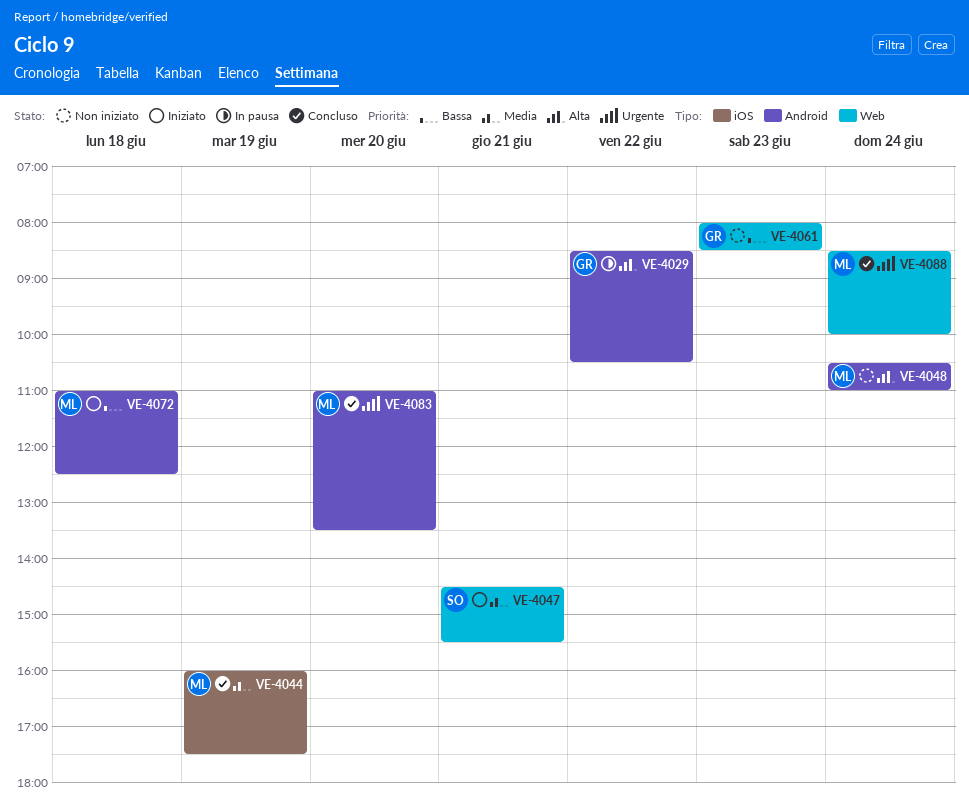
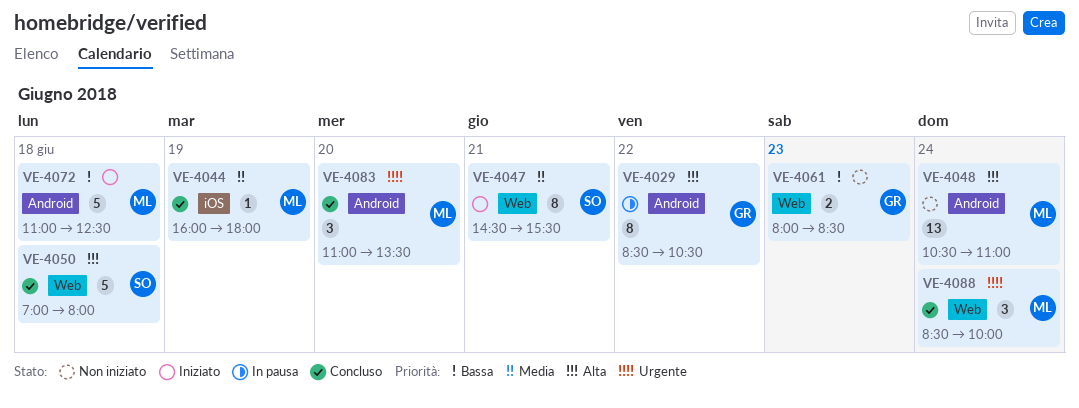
VE-4044, ends: 17:30 -> 18:00
VE-4050: none -> present

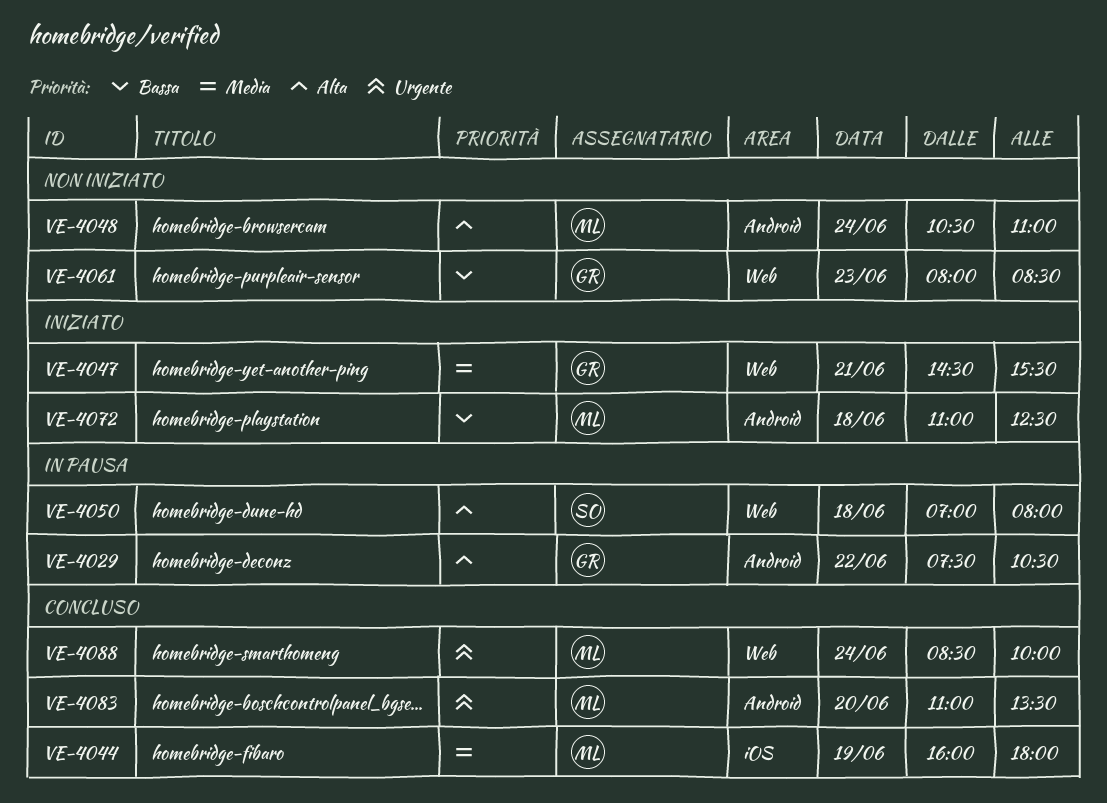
VE-4029, begins: 08:30 -> 07:30
VE-4047, owner: SO -> GR
VE-4050, status: Concluso -> In pausa

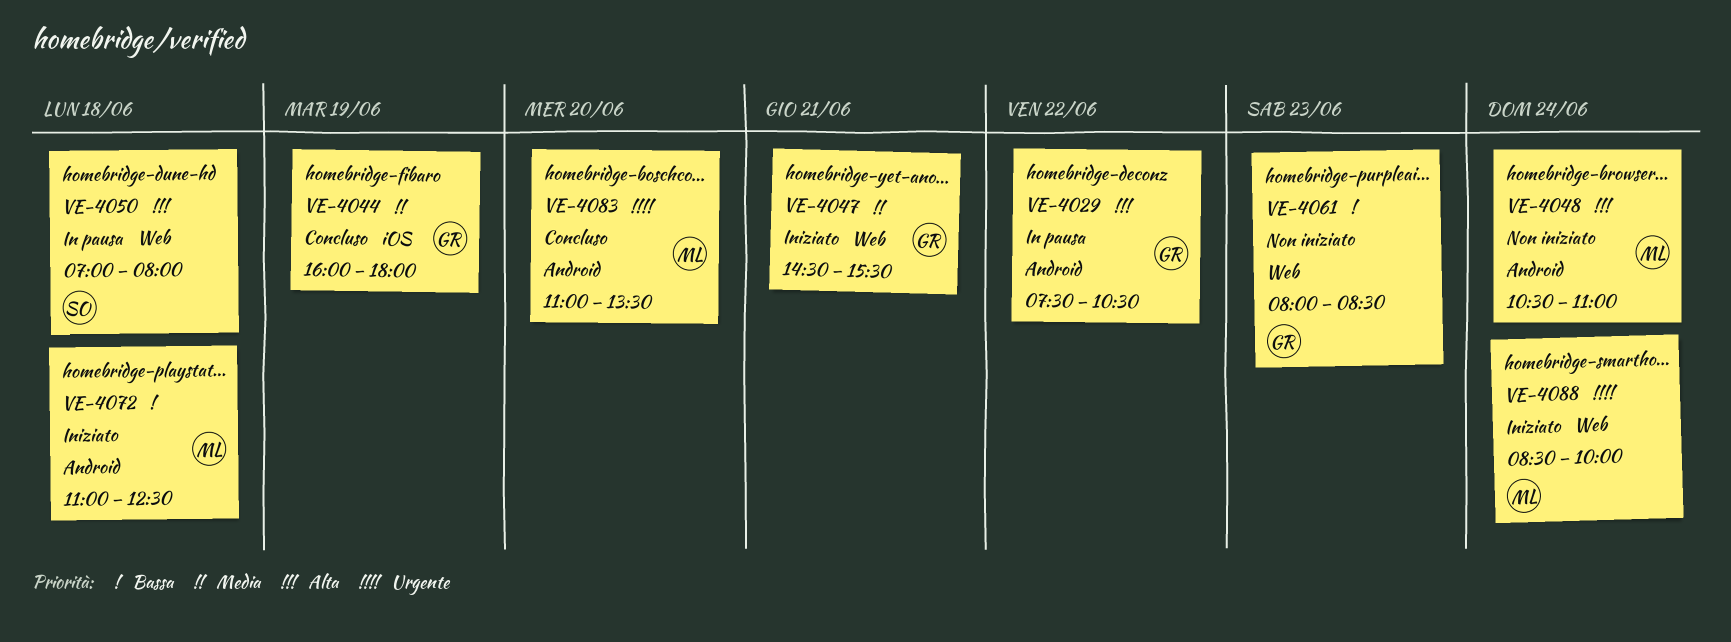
VE-4044, owner: ML -> GR
VE-4088, status: Concluso -> Iniziato

